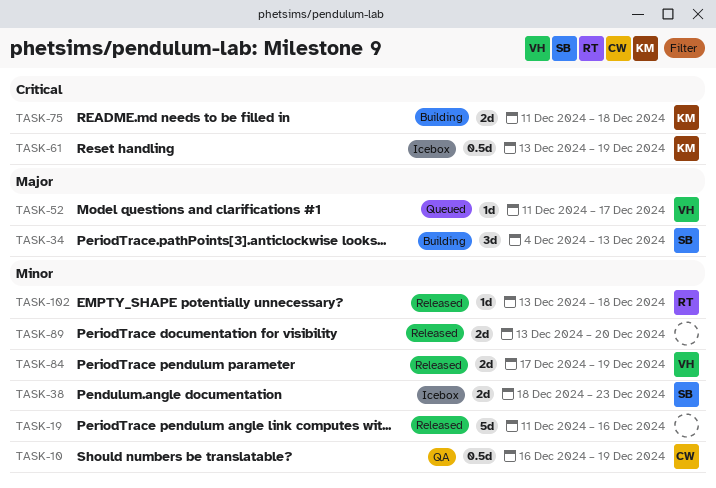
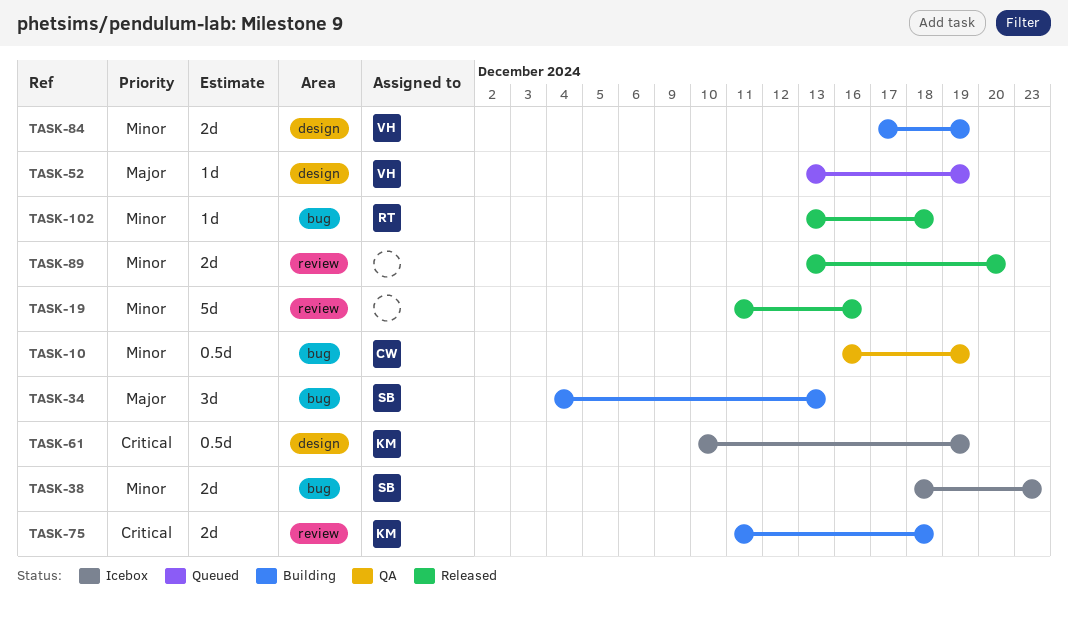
TASK-52, start: Dec 11 -> Dec 13
TASK-52, due: Dec 17 -> Dec 19
TASK-61, start: Dec 13 -> Dec 10
TASK-84, status: Released -> Building

